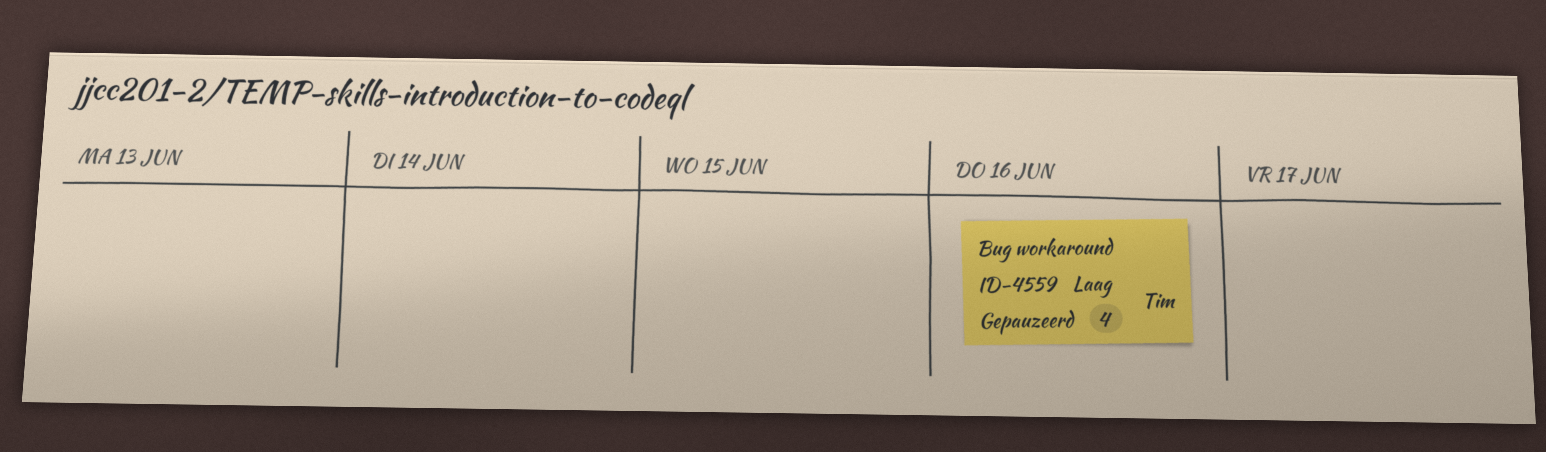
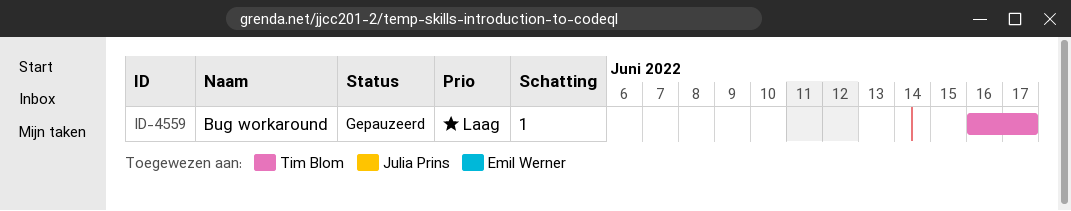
ID-4559, estimate: 4 -> 1
ID-4559, due: Jun 16 -> Jun 17

